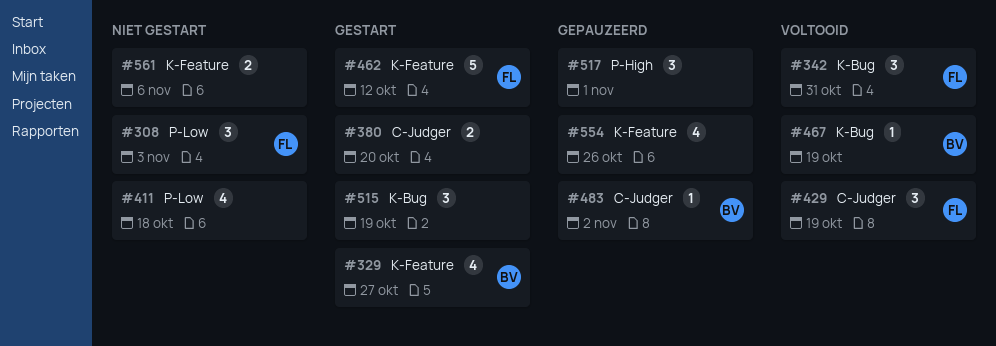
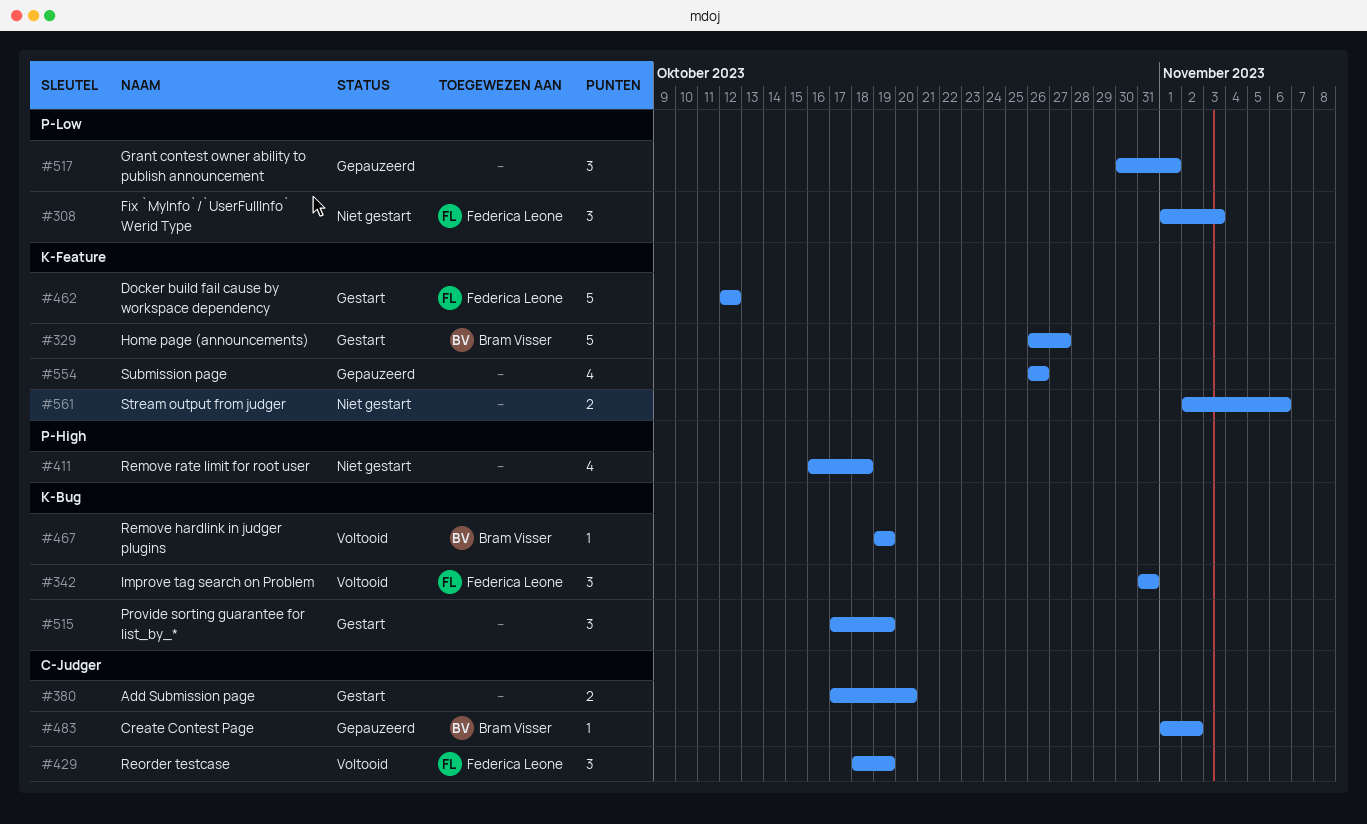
#329, estimate: 4 -> 5
#411, label: P-Low -> P-High
#517, label: P-High -> P-Low

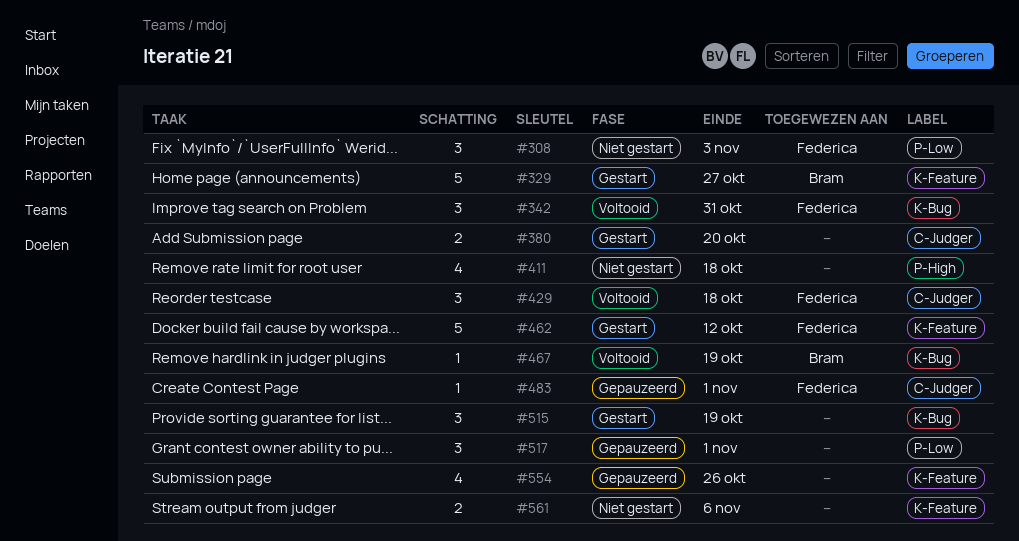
#429, due: Oct 19 -> Oct 18
#483, owner: Bram Visser -> Federica Leone
#483, due: Nov 2 -> Nov 1

